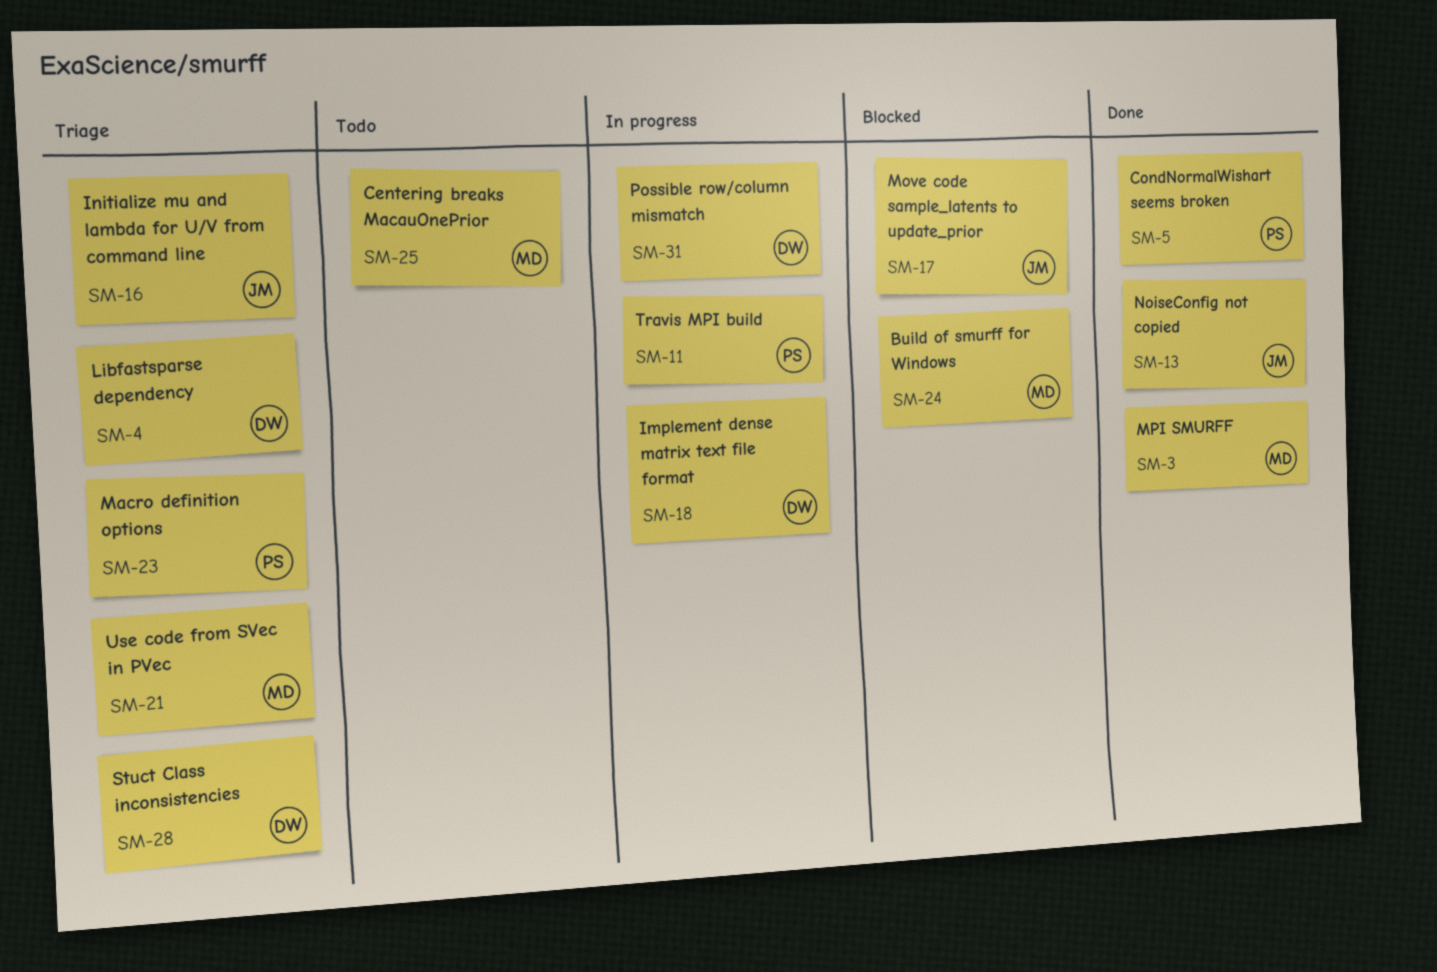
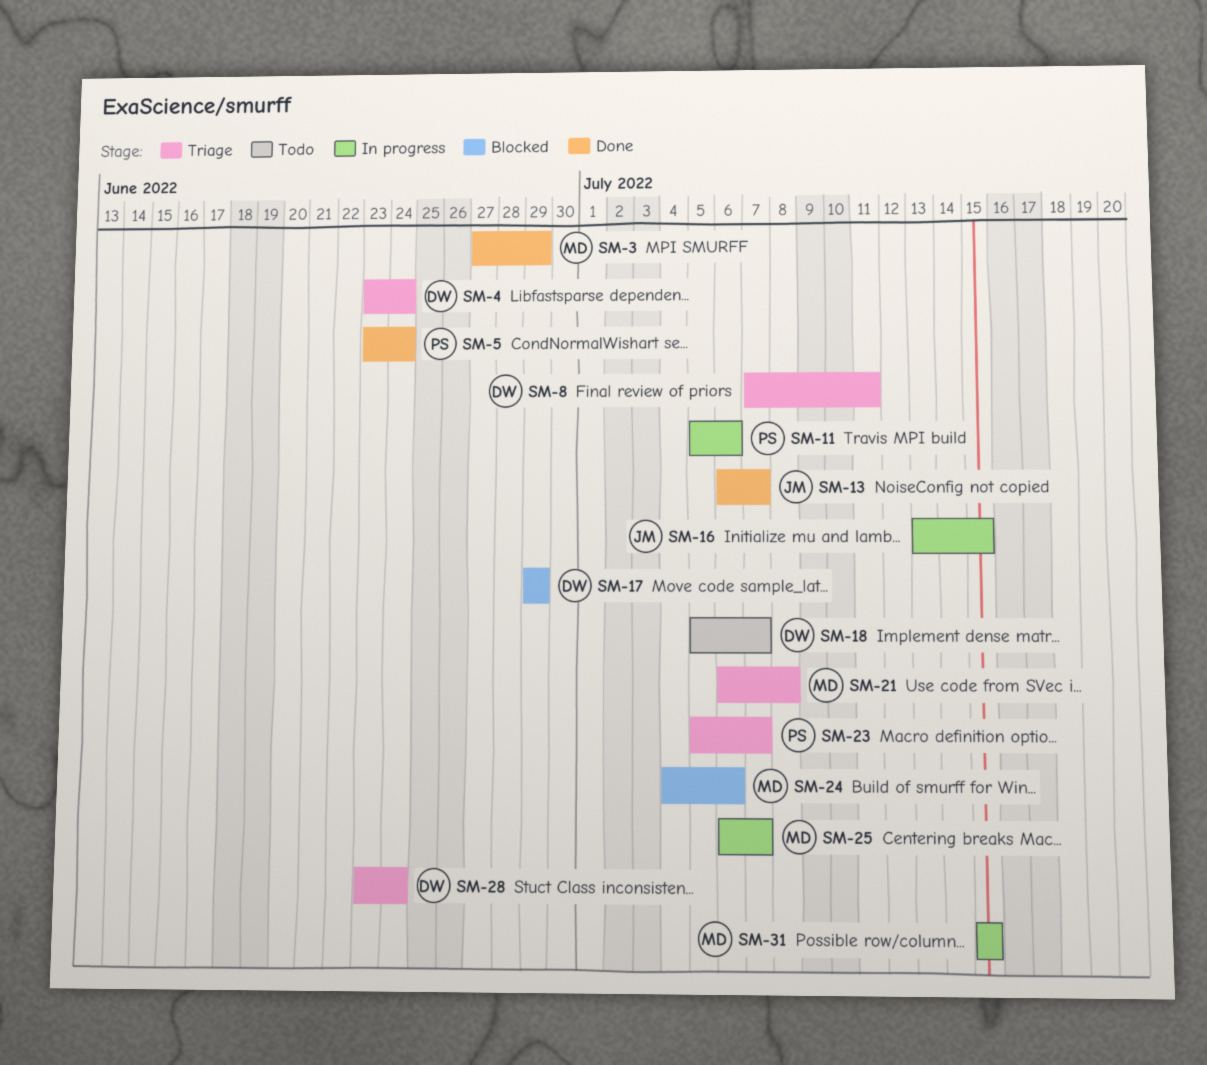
SM-8: none -> present
SM-16, status: Triage -> In progress
SM-17, owner: JM -> DW
SM-18, status: In progress -> Todo
SM-25, status: Todo -> In progress
SM-31, owner: DW -> MD

